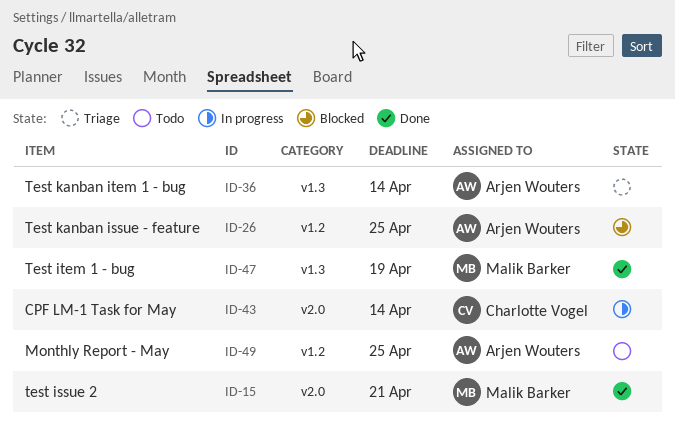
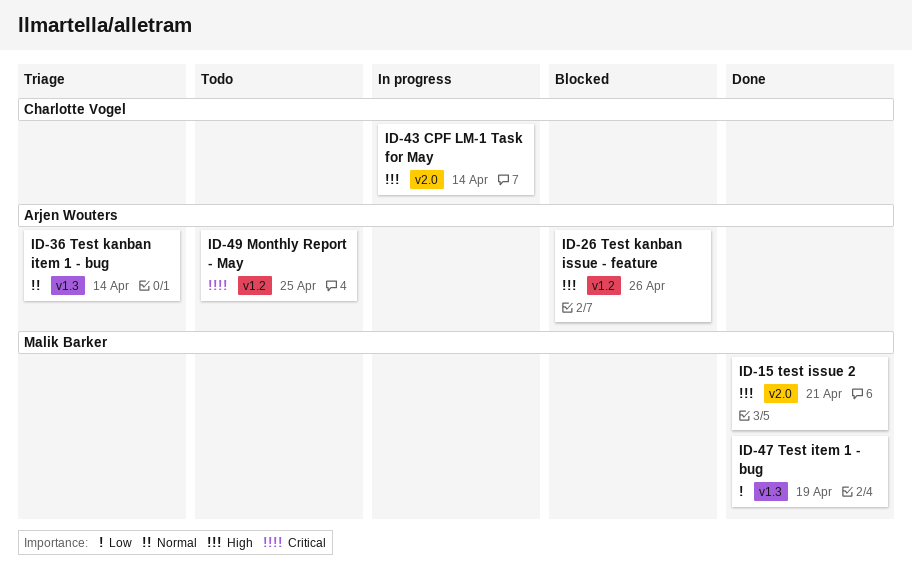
ID-26, due: Apr 25 -> Apr 26

